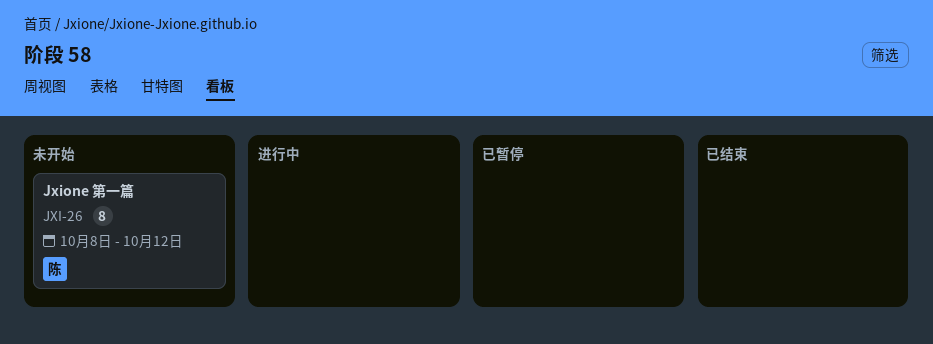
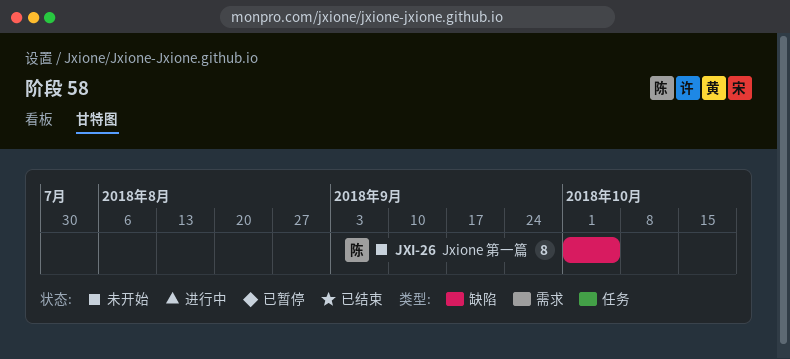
JXI-26, start: Oct 8 -> Oct 1
JXI-26, due: Oct 12 -> Oct 5

